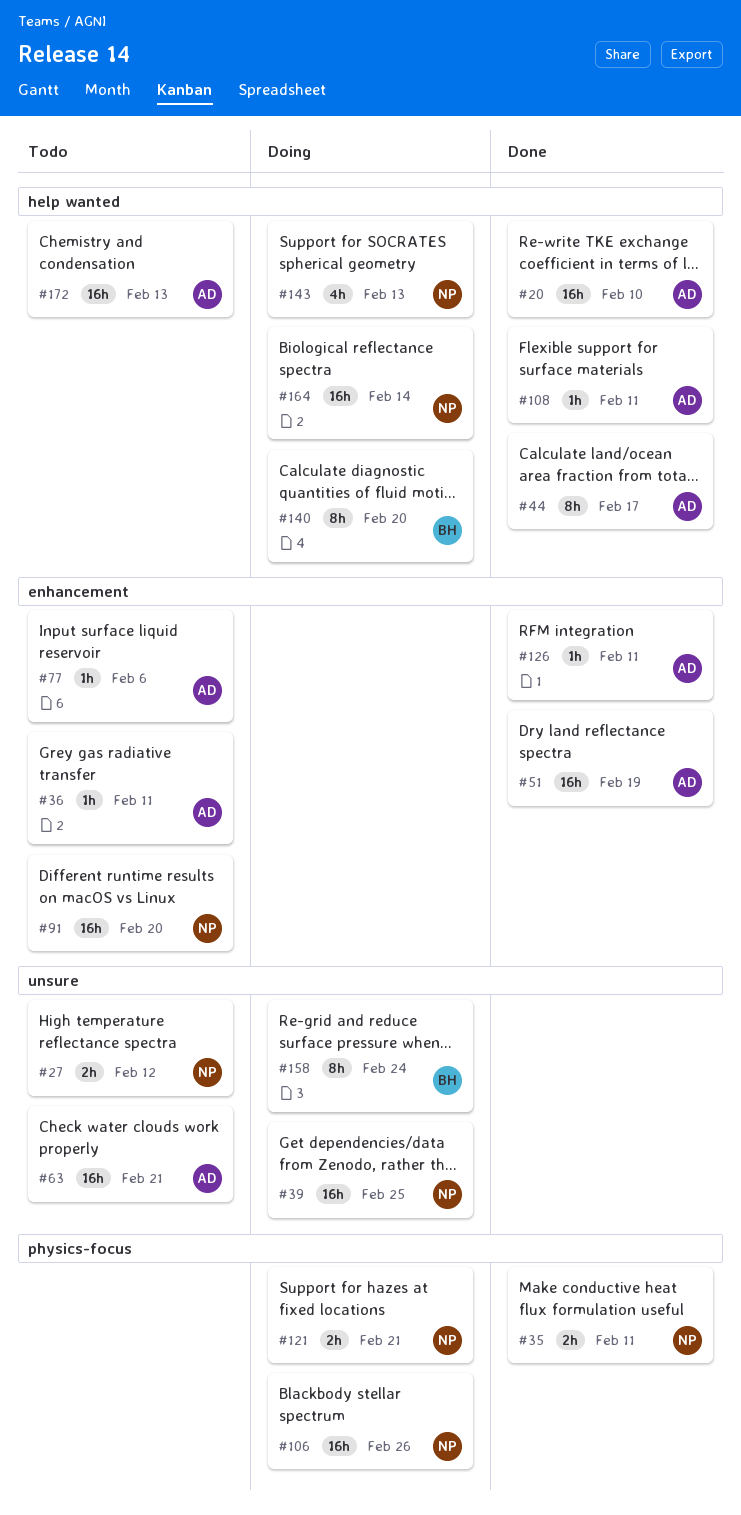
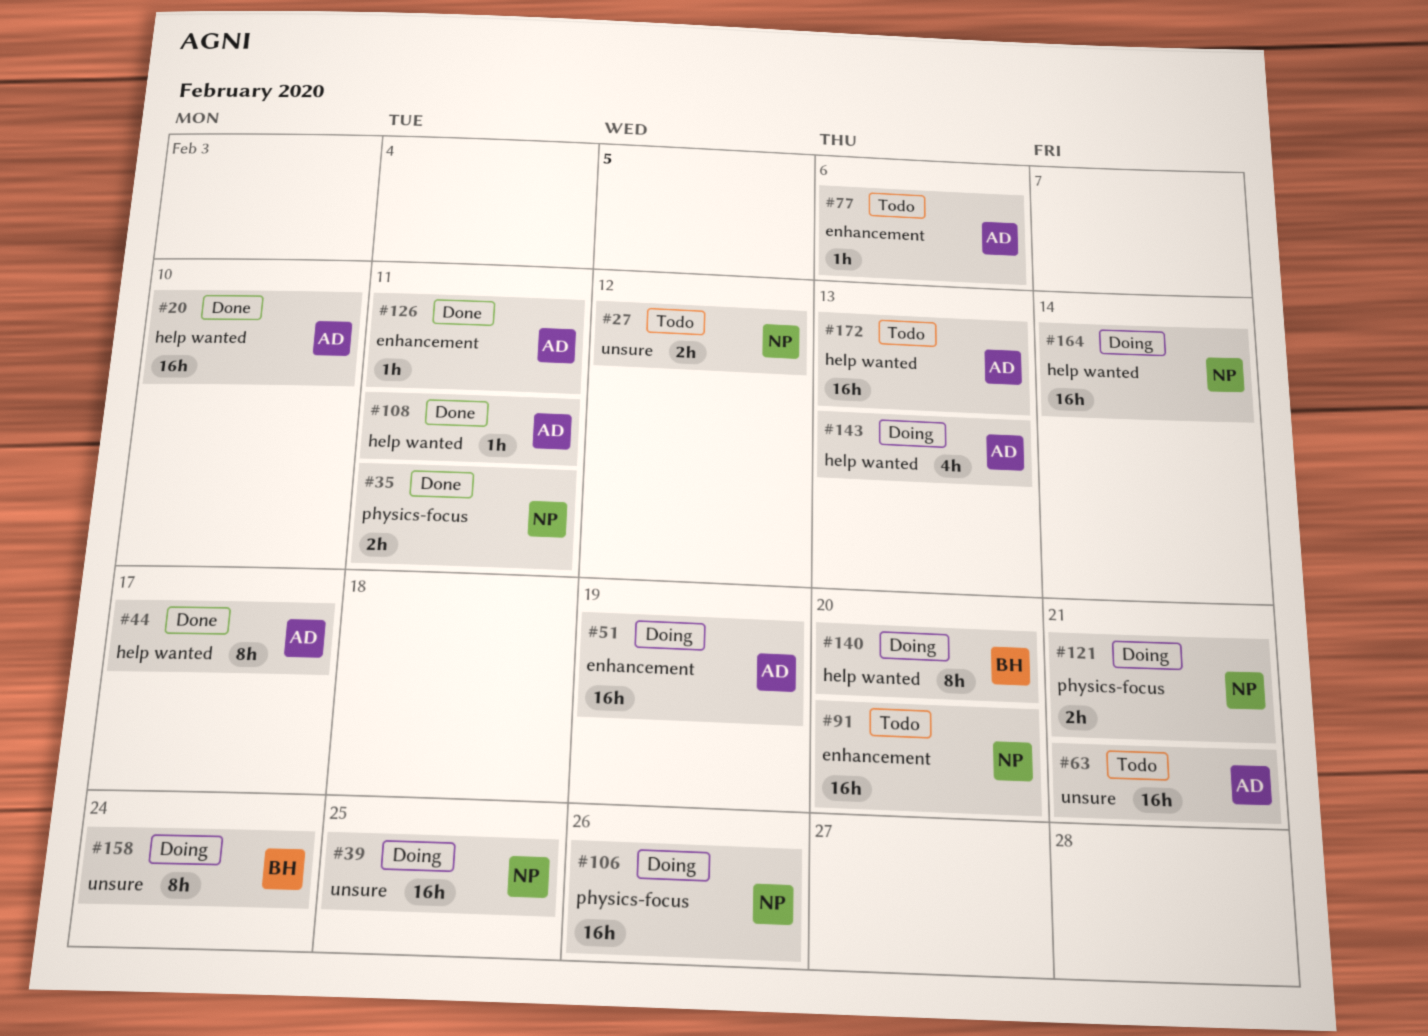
#36: present -> none
#51, status: Done -> Doing
#143, owner: NP -> AD

